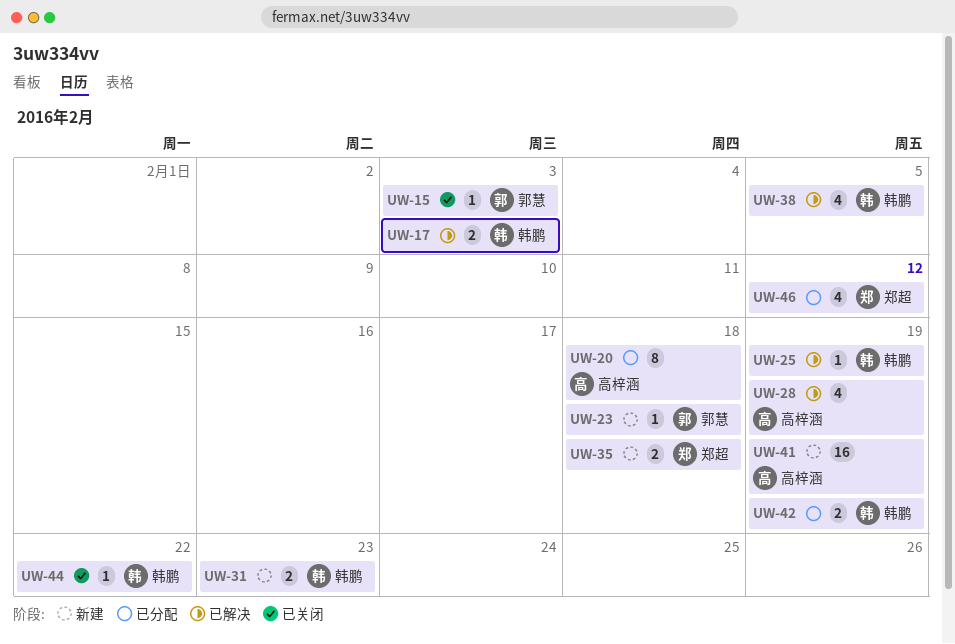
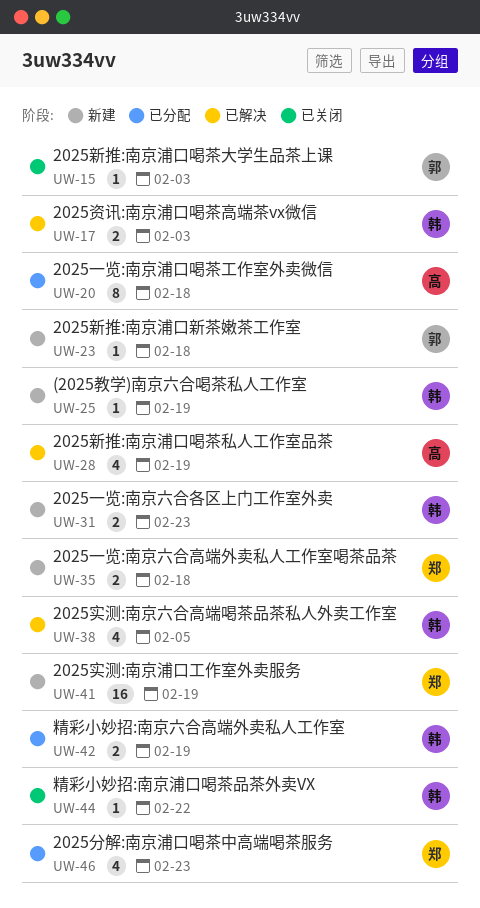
UW-25, status: 已解决 -> 新建
UW-41, owner: 高梓涵 -> 郑超
UW-46, due: Feb 12 -> Feb 23

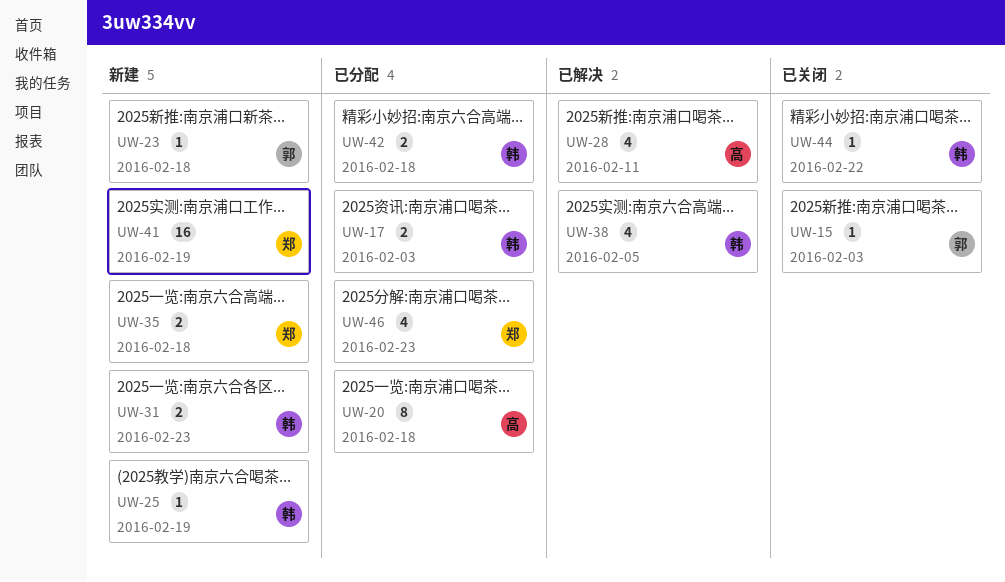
UW-17, status: 已解决 -> 已分配
UW-28, due: Feb 19 -> Feb 11
UW-42, due: Feb 19 -> Feb 18

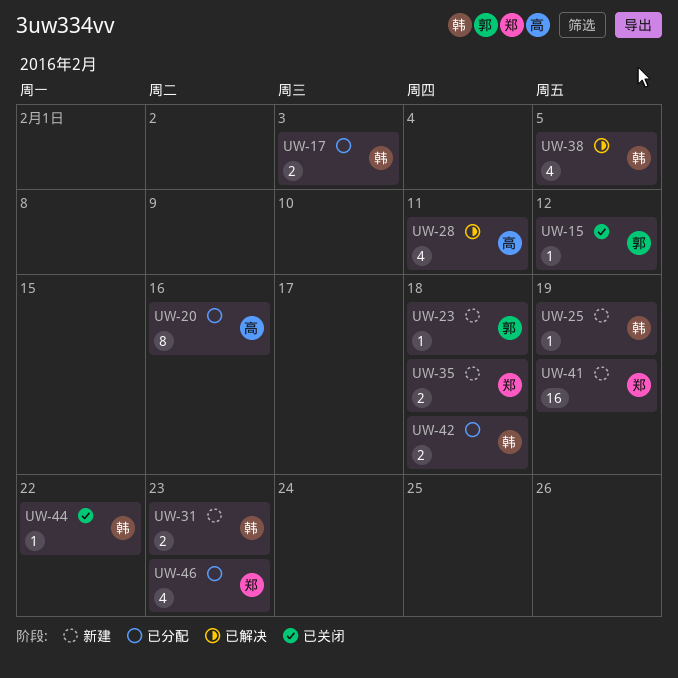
UW-15, due: Feb 3 -> Feb 12
UW-20, due: Feb 18 -> Feb 16

